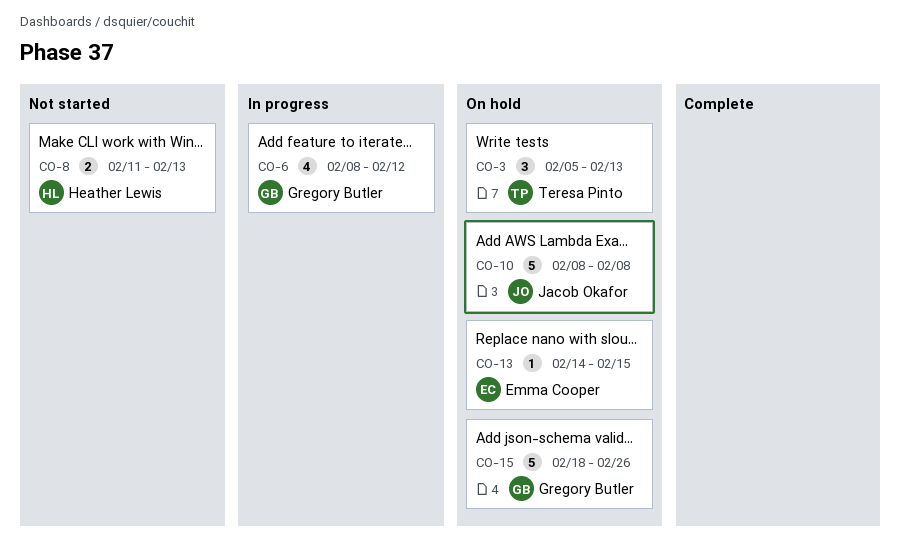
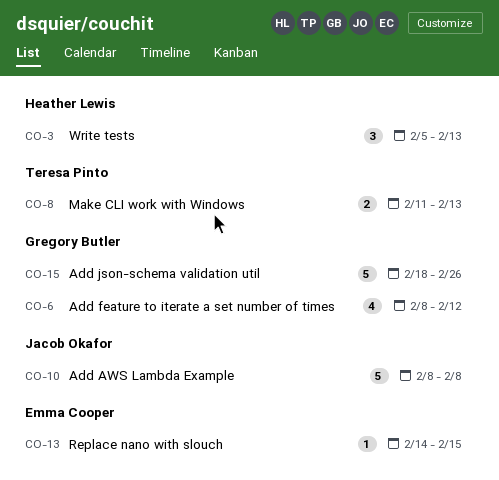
CO-3, owner: Teresa Pinto -> Heather Lewis
CO-8, owner: Heather Lewis -> Teresa Pinto

